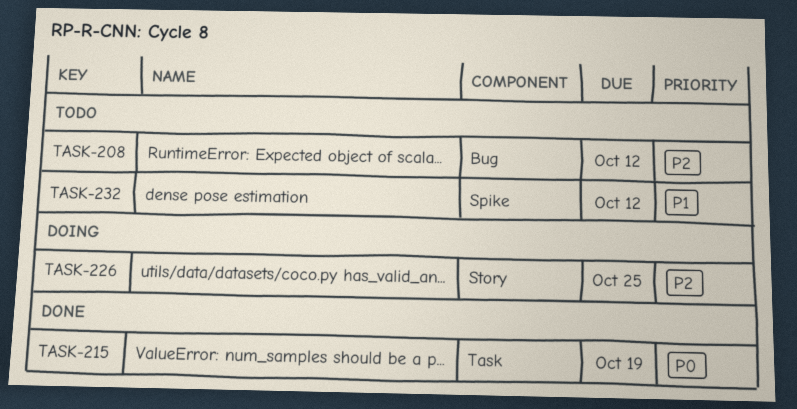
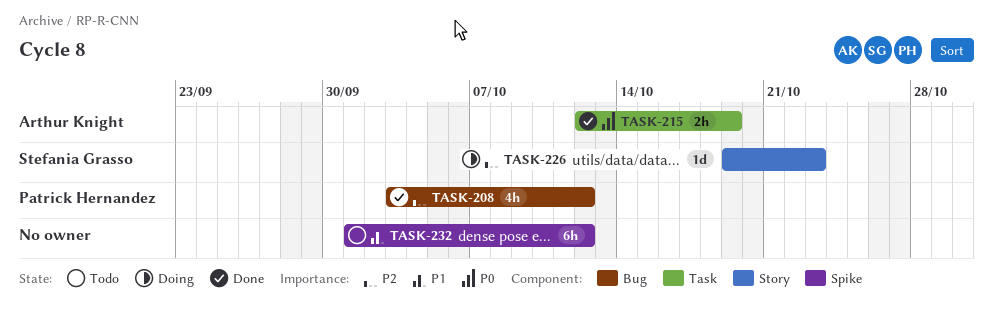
TASK-208, status: Todo -> Done
TASK-226, due: Oct 25 -> Oct 23

